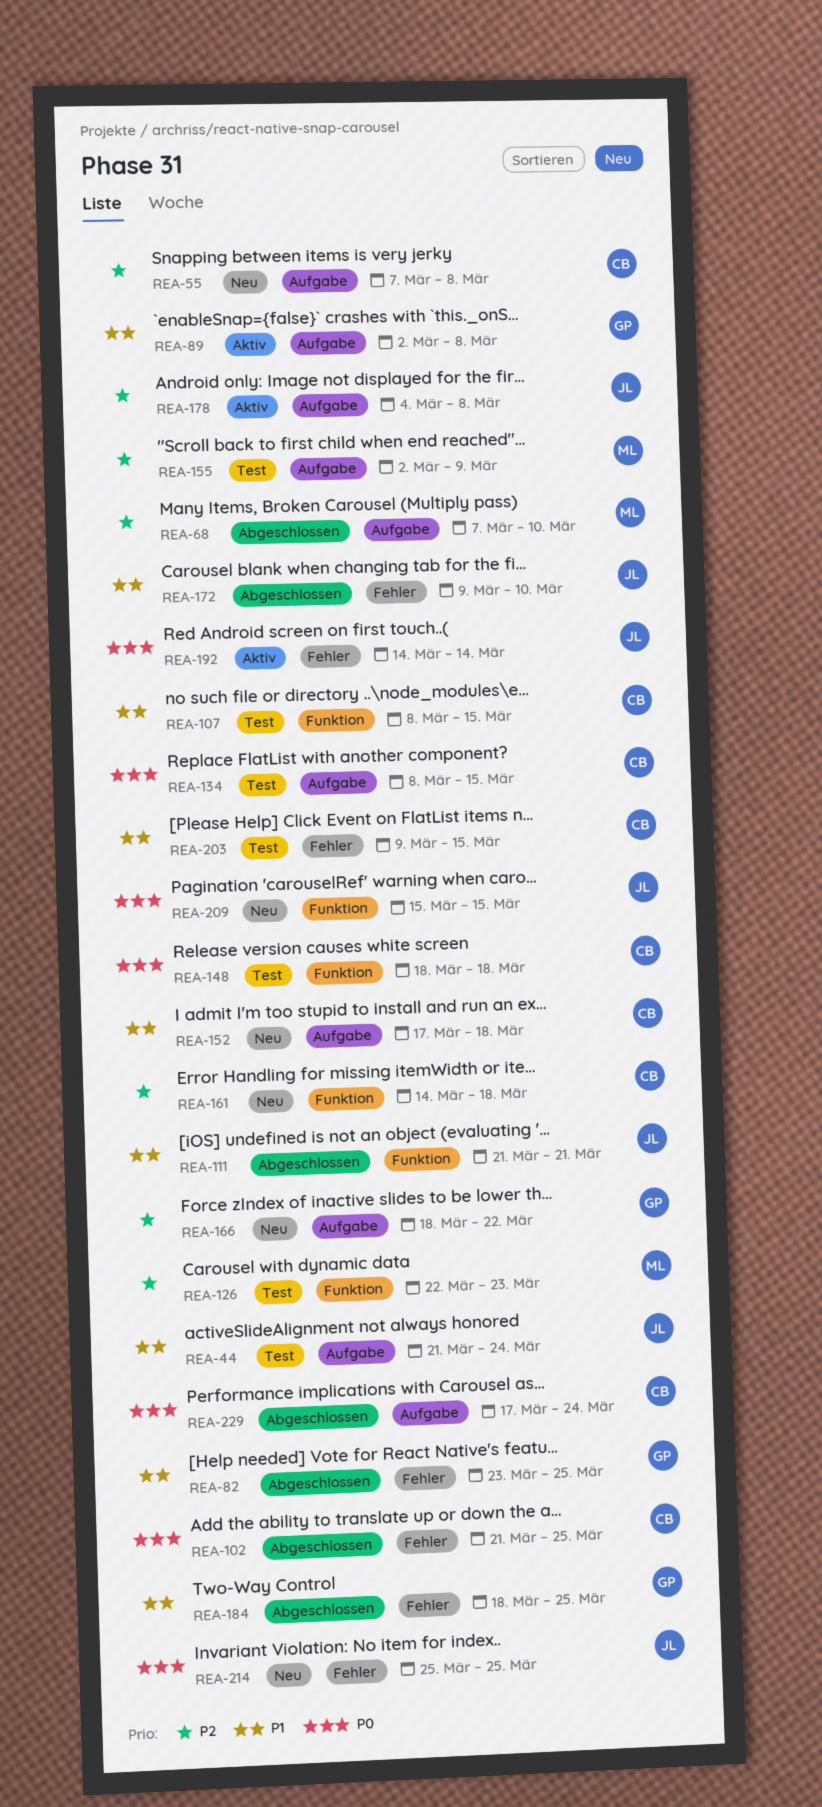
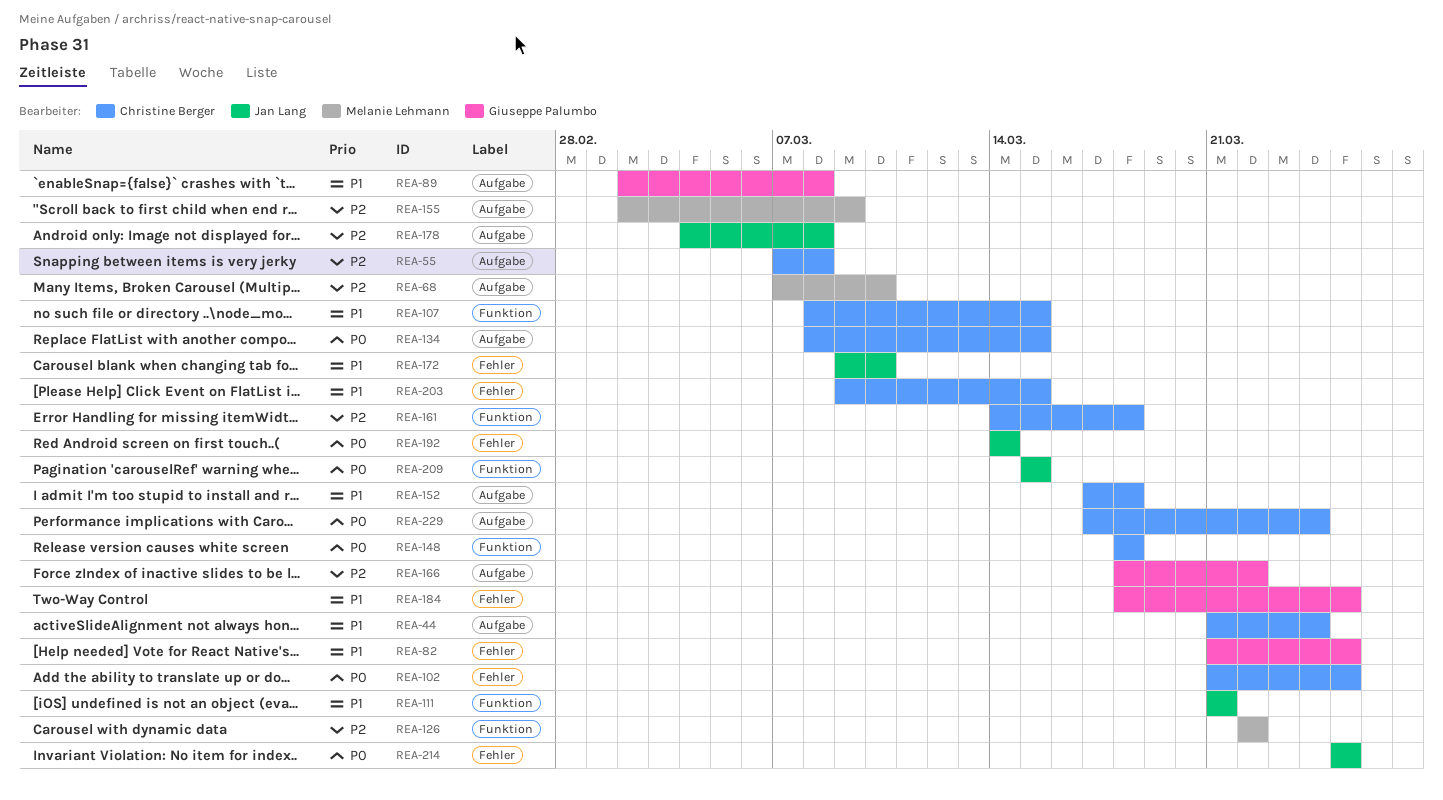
REA-44, owner: Jan Lang -> Christine Berger
REA-82, start: Mar 23 -> Mar 21
REA-126, due: Mar 23 -> Mar 22

